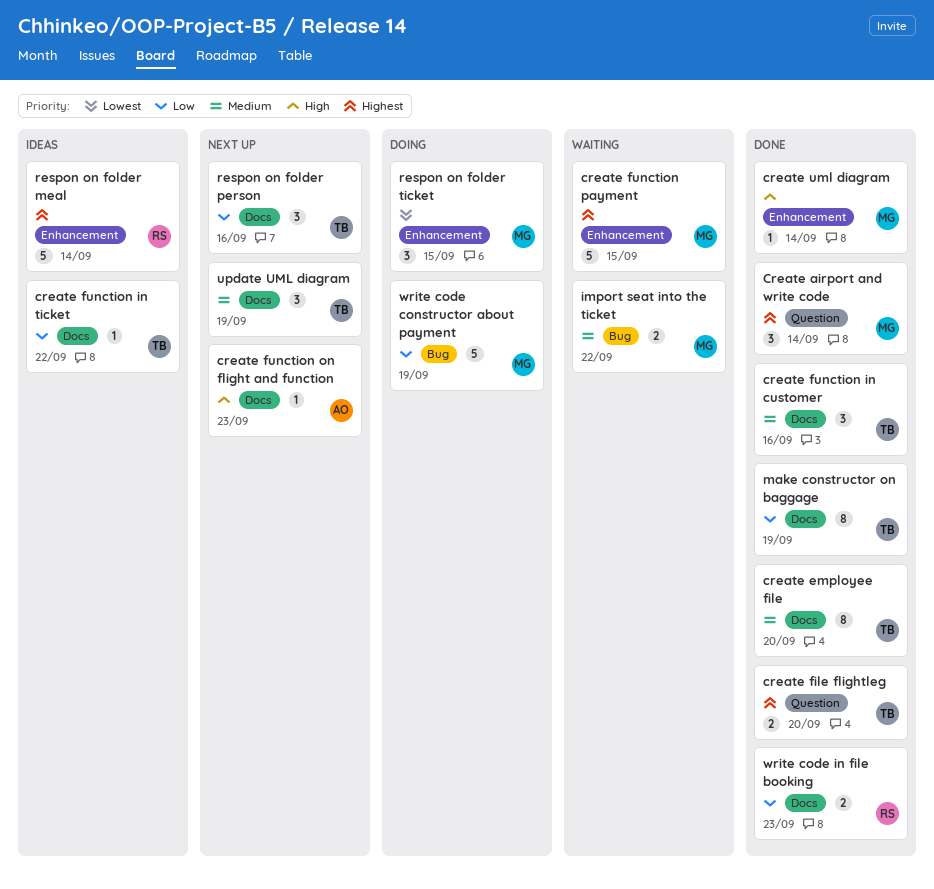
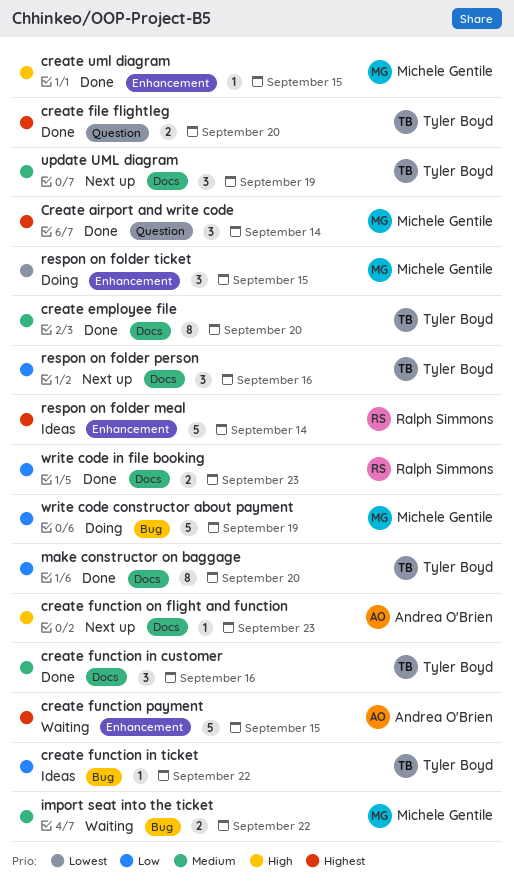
create function in ticket, label: Docs -> Bug
create function payment, owner: Michele Gentile -> Andrea O'Brien
create uml diagram, due: Sep 14 -> Sep 15
make constructor on baggage, due: Sep 19 -> Sep 20

